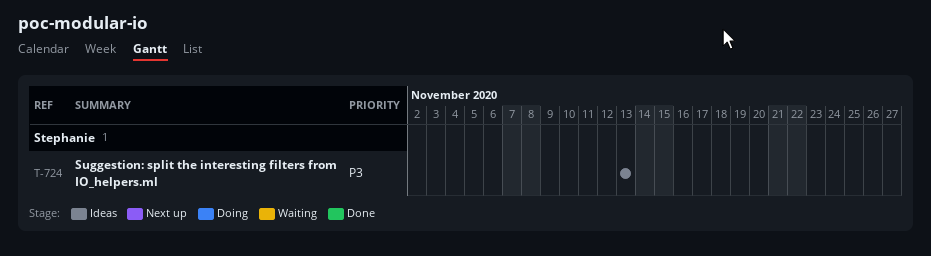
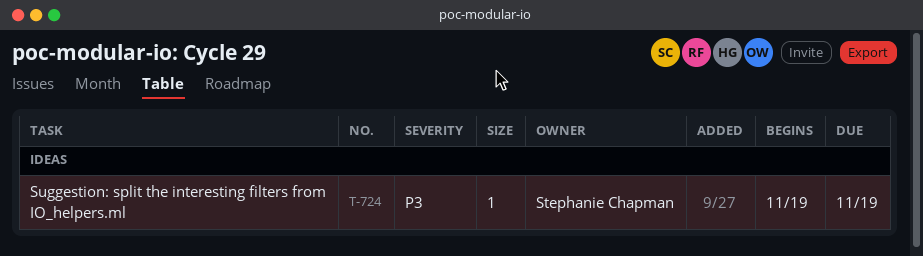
T-724, start: Nov 13 -> Nov 19
T-724, due: Nov 13 -> Nov 19

